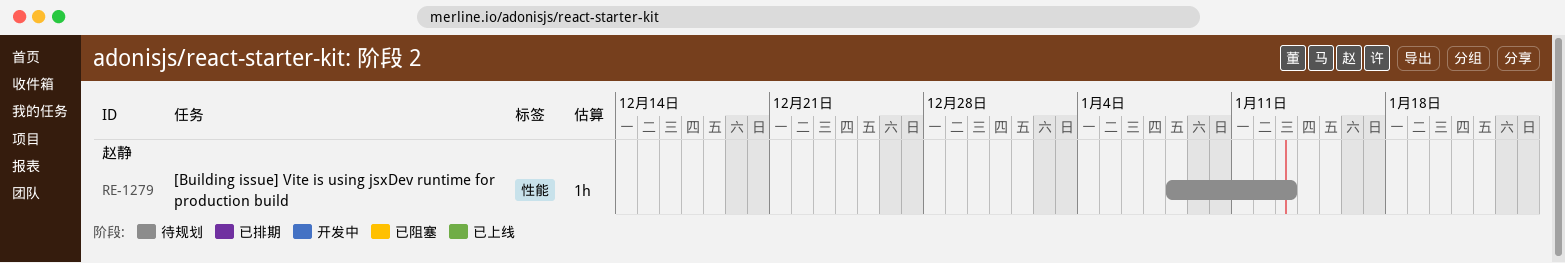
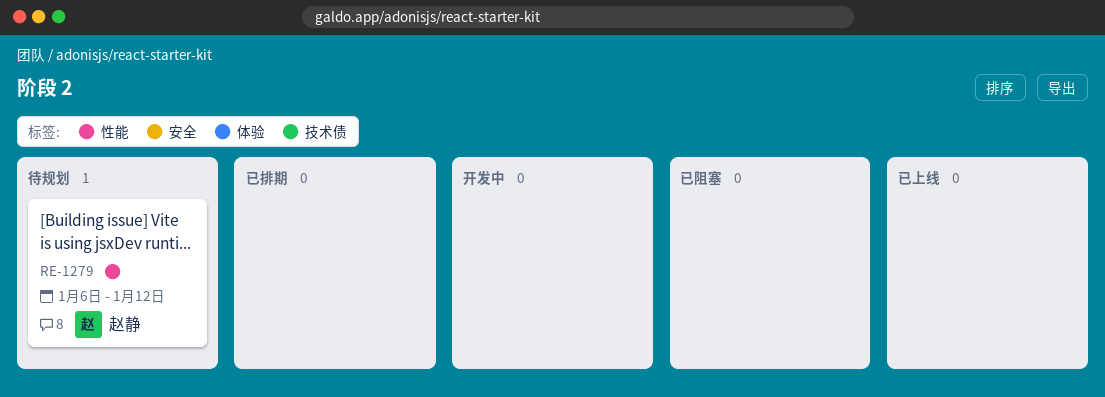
RE-1279, start: Jan 8 -> Jan 6
RE-1279, due: Jan 13 -> Jan 12

